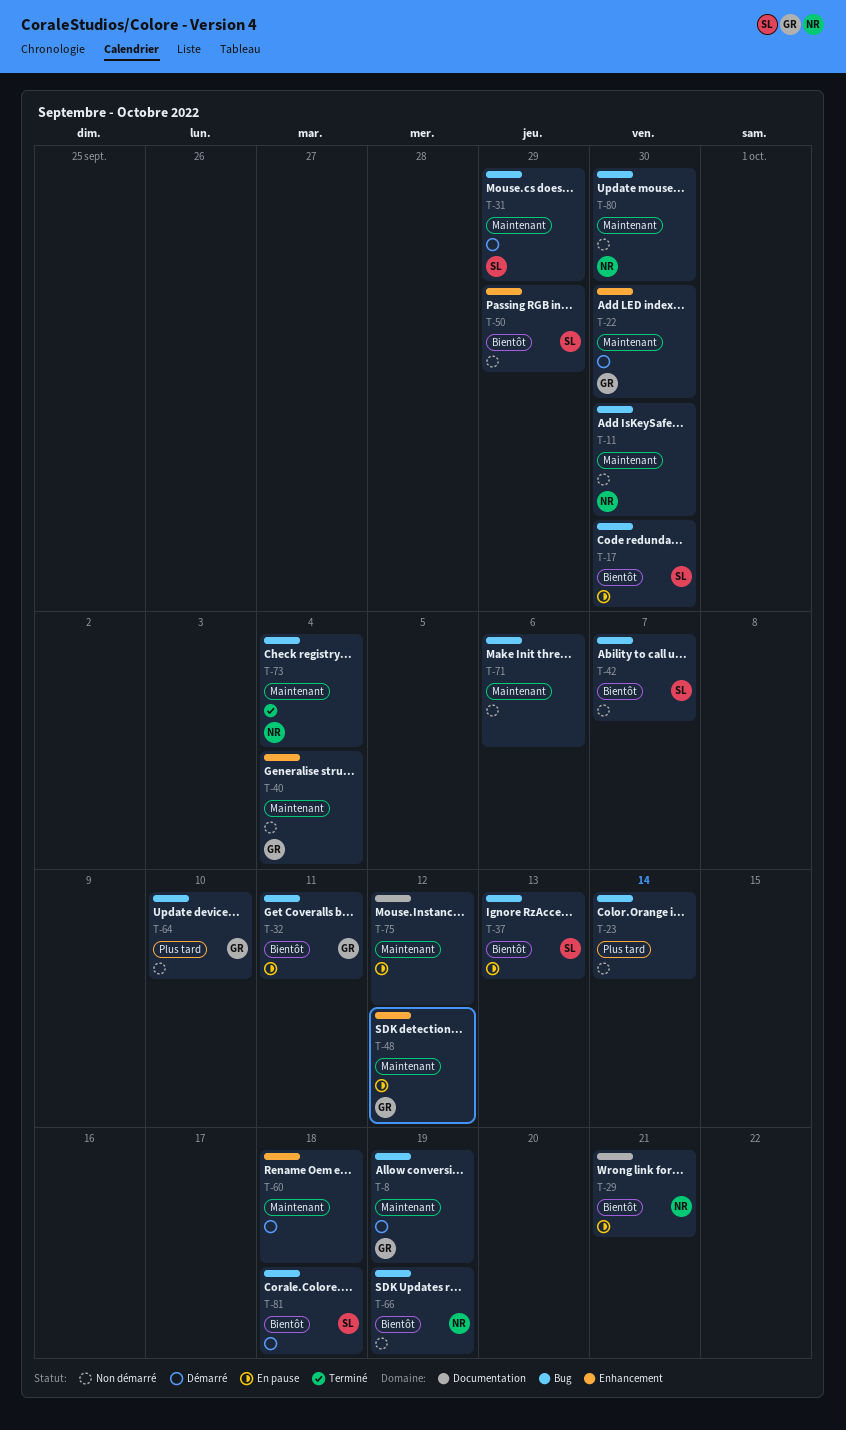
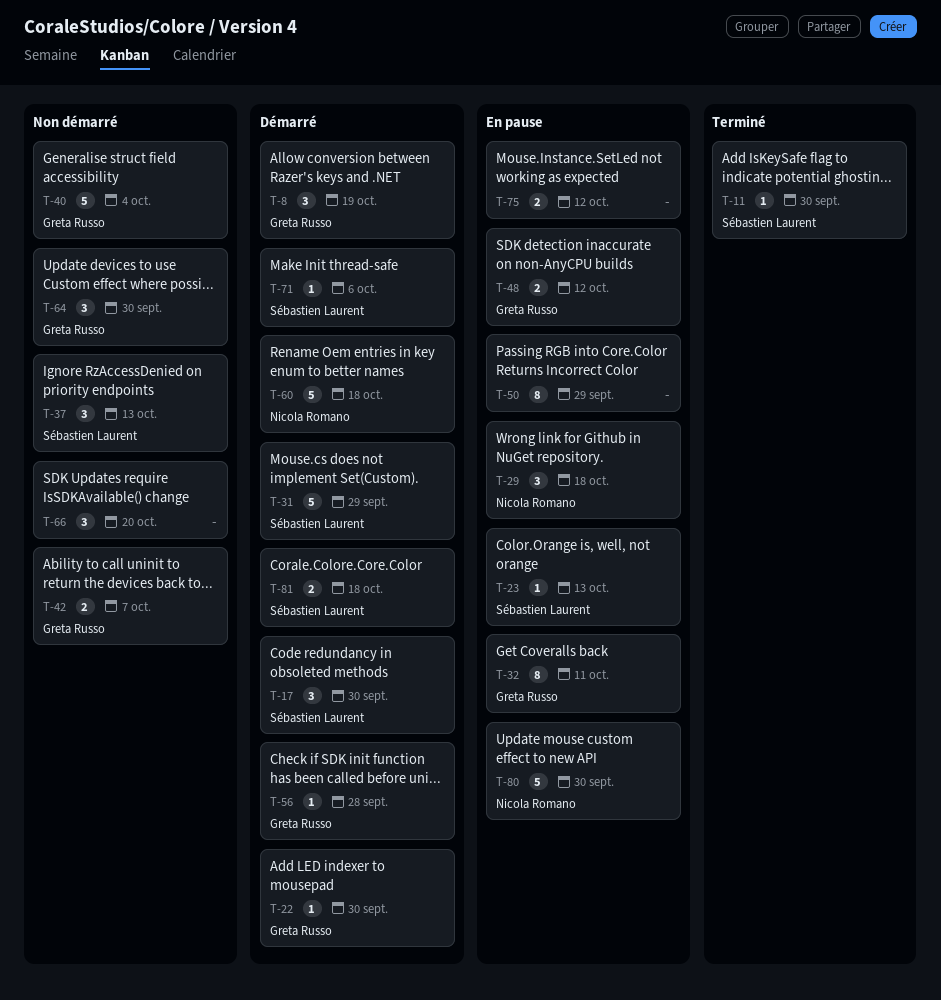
T-11, status: Non démarré -> Terminé
T-11, owner: Nicola Romano -> Sébastien Laurent
T-17, status: En pause -> Démarré
T-23, status: Non démarré -> En pause
T-23, owner: none -> Sébastien Laurent
T-23, due: Oct 14 -> Oct 13
T-29, due: Oct 21 -> Oct 18
T-37, status: En pause -> Non démarré
T-42, owner: Sébastien Laurent -> Greta Russo
T-50, status: Non démarré -> En pause
T-50, owner: Sébastien Laurent -> none
T-56: none -> present
T-60, owner: none -> Nicola Romano
T-64, due: Oct 10 -> Sep 30
T-66, owner: Nicola Romano -> none
T-66, due: Oct 19 -> Oct 20
T-71, status: Non démarré -> Démarré
T-71, owner: none -> Sébastien Laurent
T-73: present -> none
T-80, status: Non démarré -> En pause

